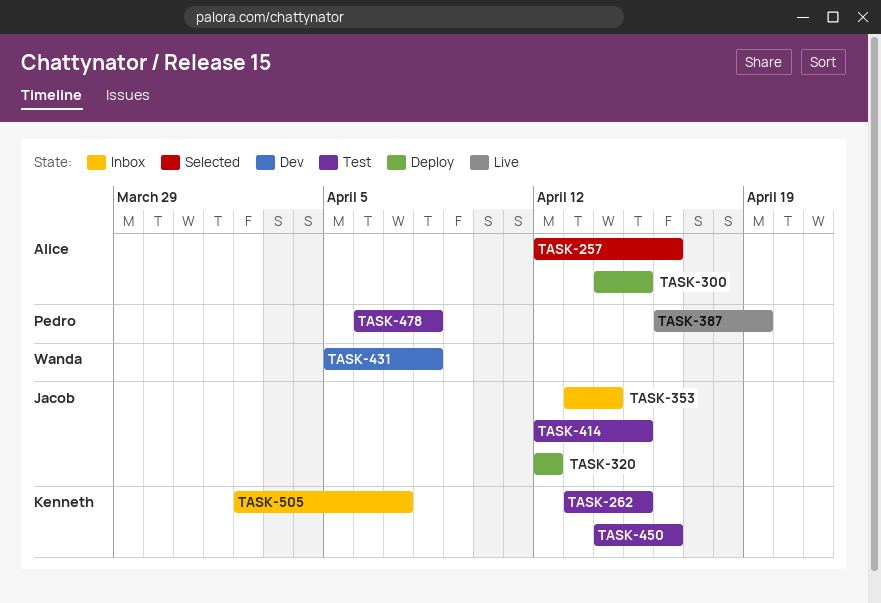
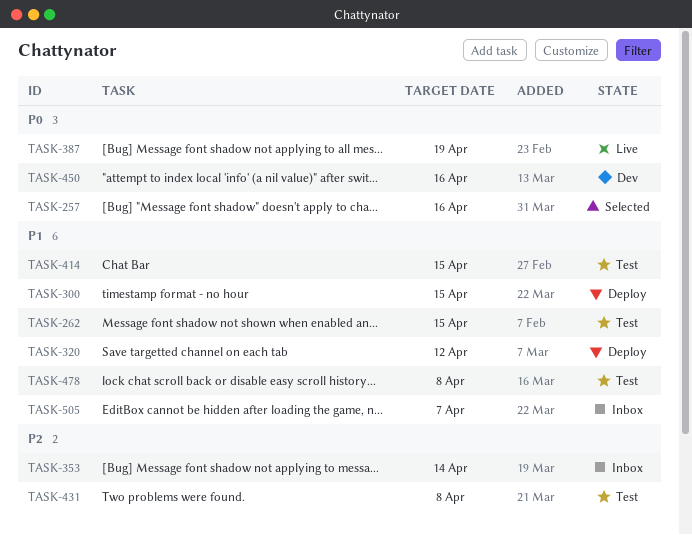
TASK-431, status: Dev -> Test
TASK-450, status: Test -> Dev

